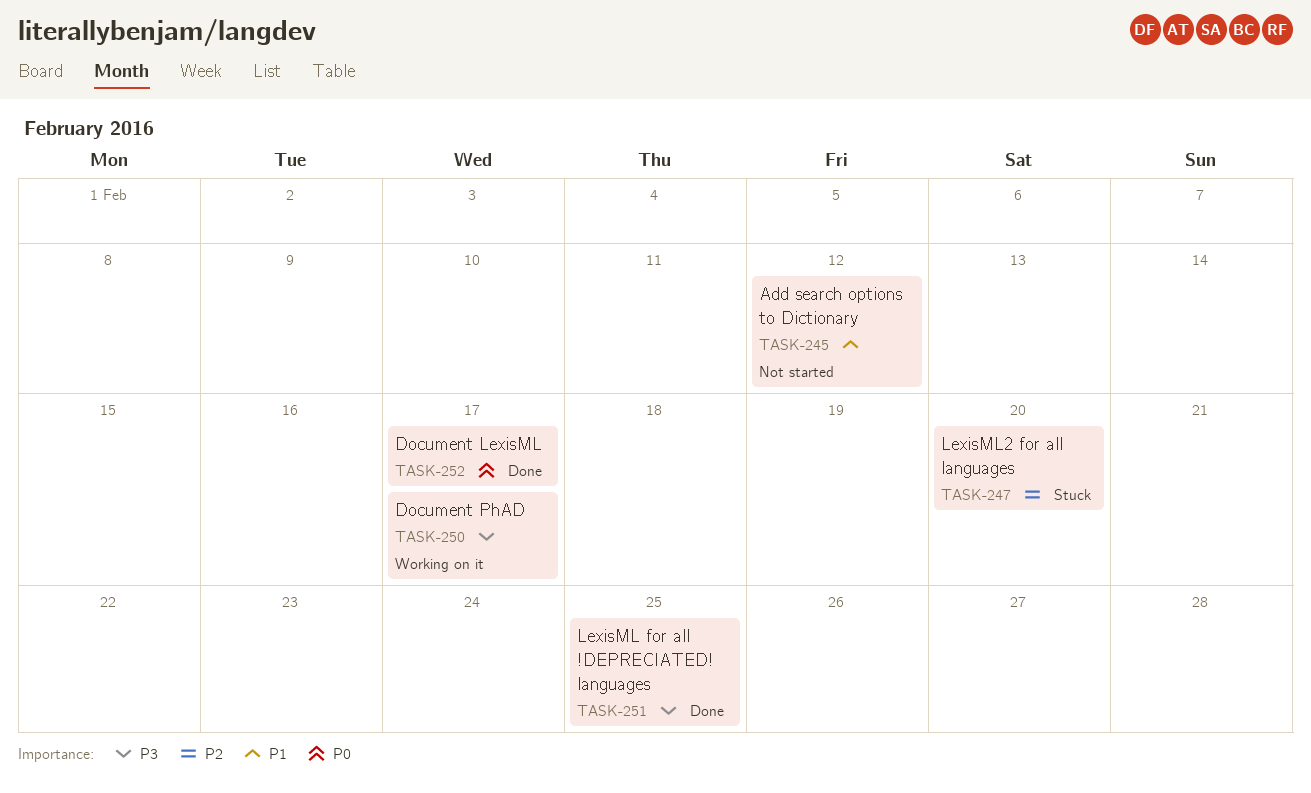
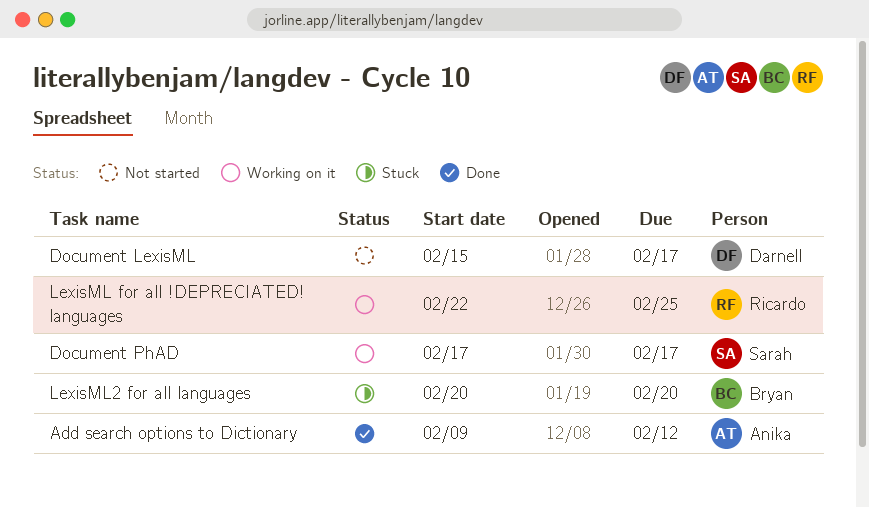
Add search options to Dictionary, status: Not started -> Done
Document LexisML, status: Done -> Not started
LexisML for all !DEPRECIATED! languages, status: Done -> Working on it

